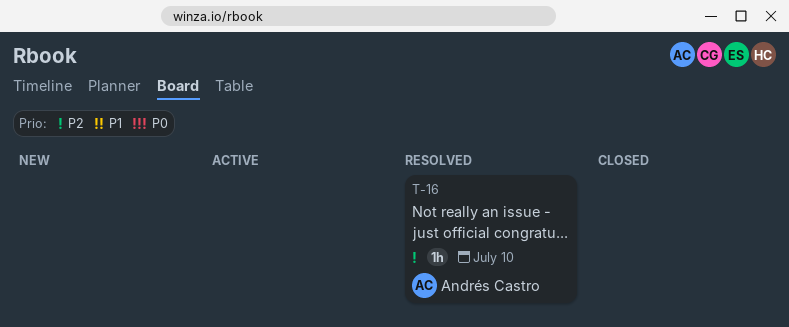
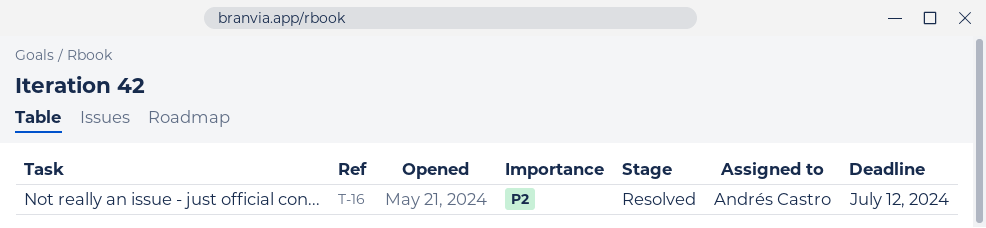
T-16, due: Jul 10 -> Jul 12

